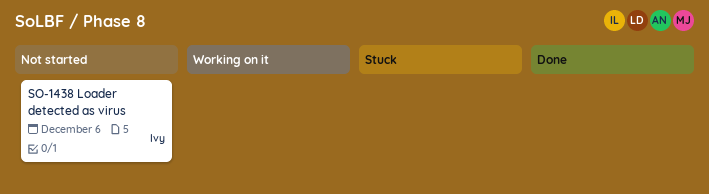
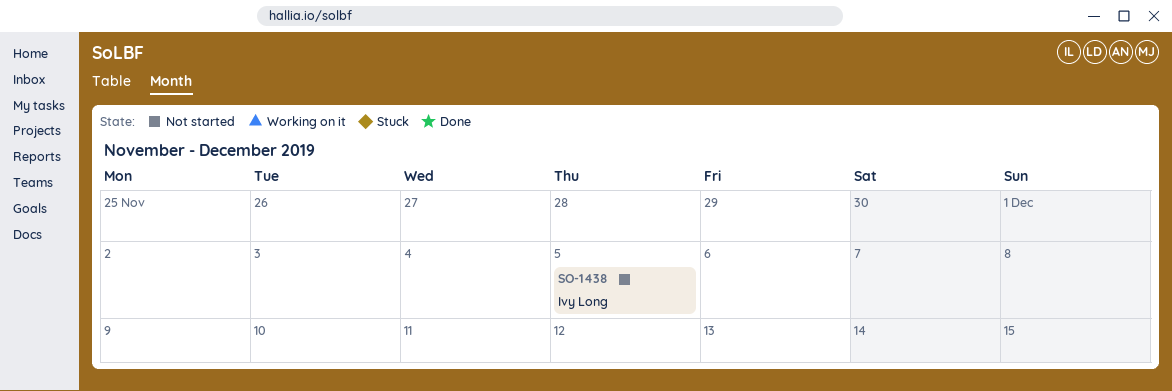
SO-1438, due: Dec 6 -> Dec 5

